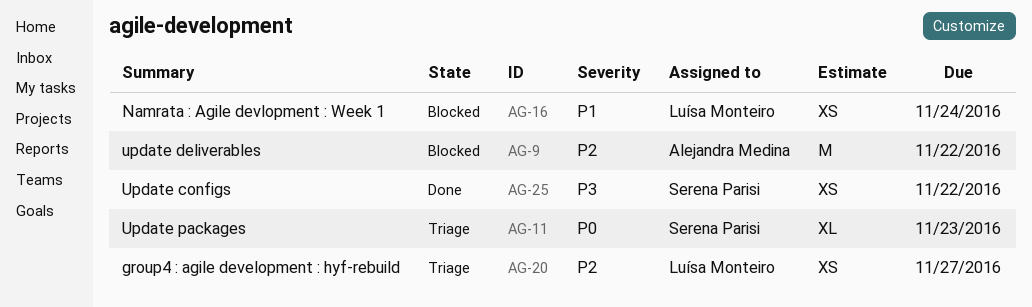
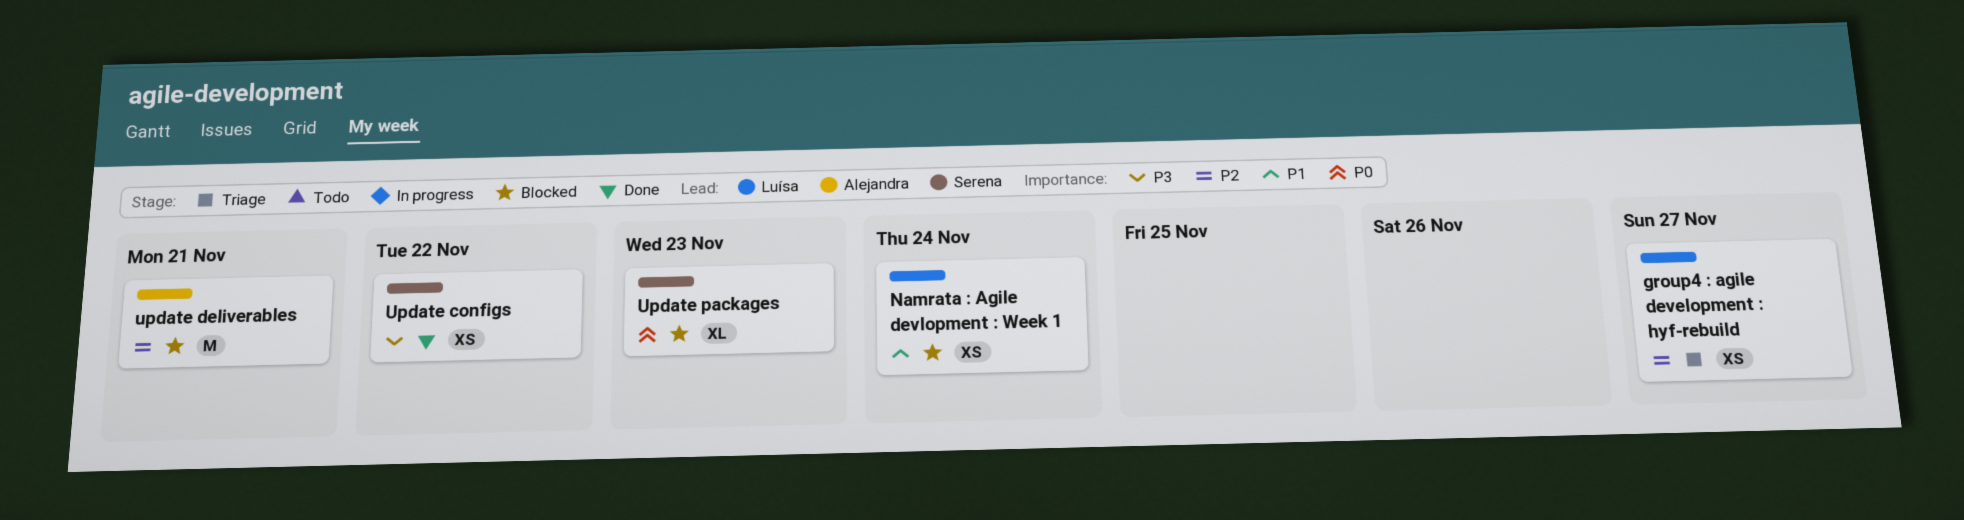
update deliverables, due: Nov 22 -> Nov 21
Update packages, status: Triage -> Blocked

